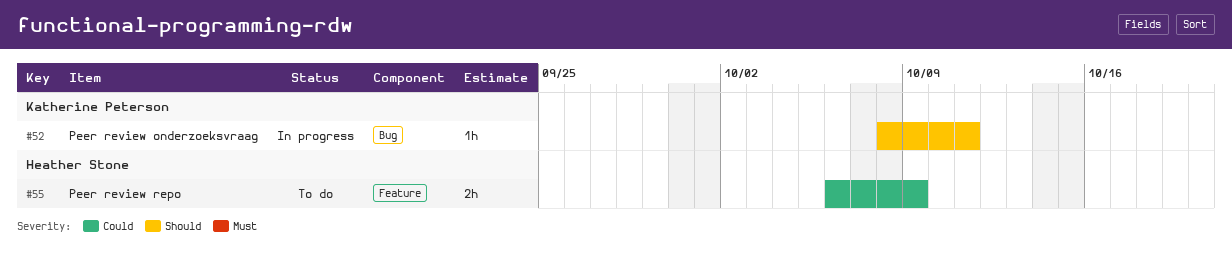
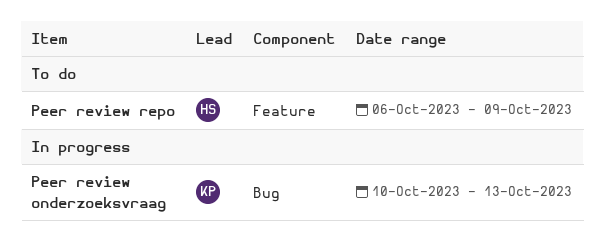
Peer review onderzoeksvraag, start: Oct 8 -> Oct 10
Peer review onderzoeksvraag, due: Oct 11 -> Oct 13

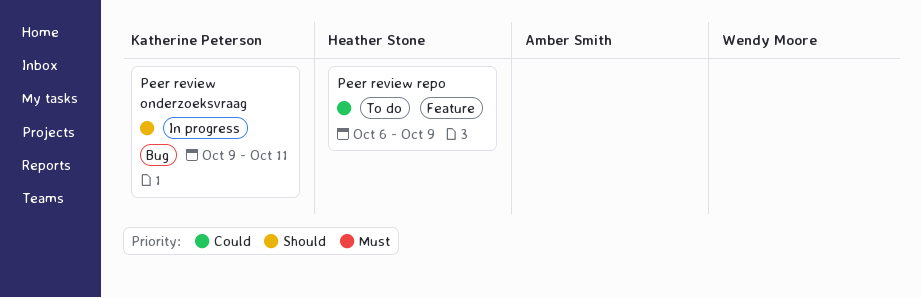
Peer review onderzoeksvraag, start: Oct 10 -> Oct 9
Peer review onderzoeksvraag, due: Oct 13 -> Oct 11

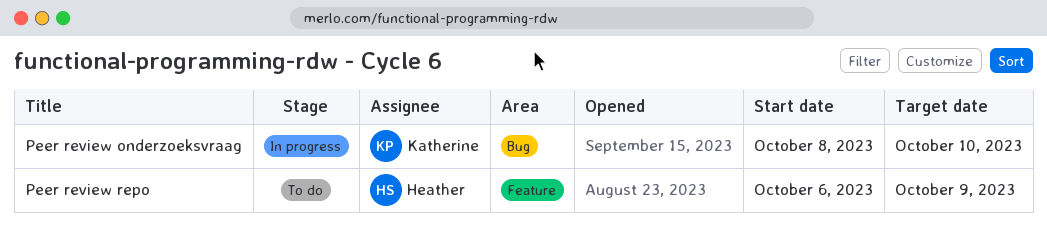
Peer review onderzoeksvraag, start: Oct 9 -> Oct 8
Peer review onderzoeksvraag, due: Oct 11 -> Oct 10

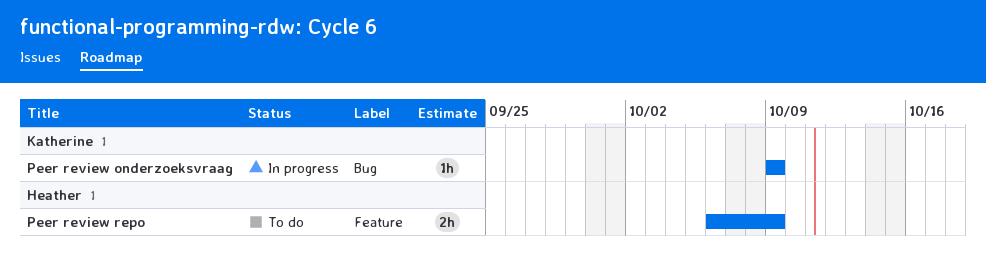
Peer review onderzoeksvraag, start: Oct 8 -> Oct 9
Peer review onderzoeksvraag, due: Oct 10 -> Oct 9

